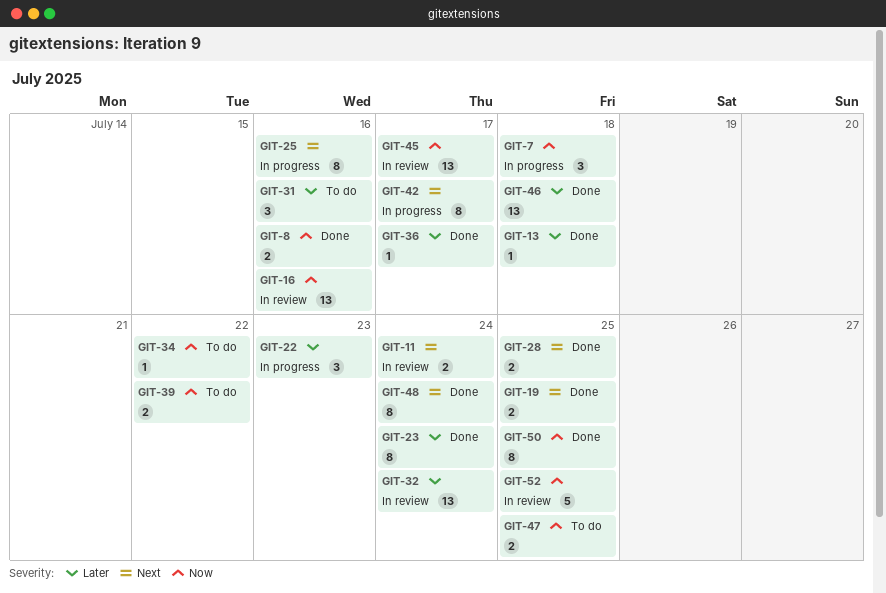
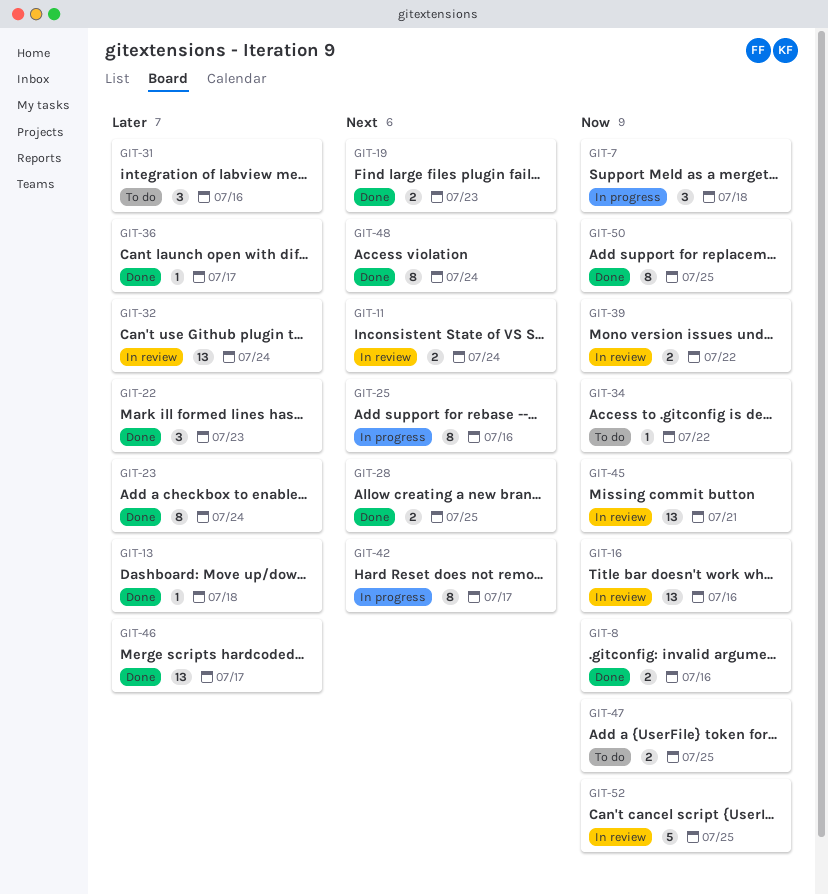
GIT-19, due: Jul 25 -> Jul 23
GIT-22, status: In progress -> Done
GIT-39, status: To do -> In review
GIT-45, due: Jul 17 -> Jul 21
GIT-46, due: Jul 18 -> Jul 17

